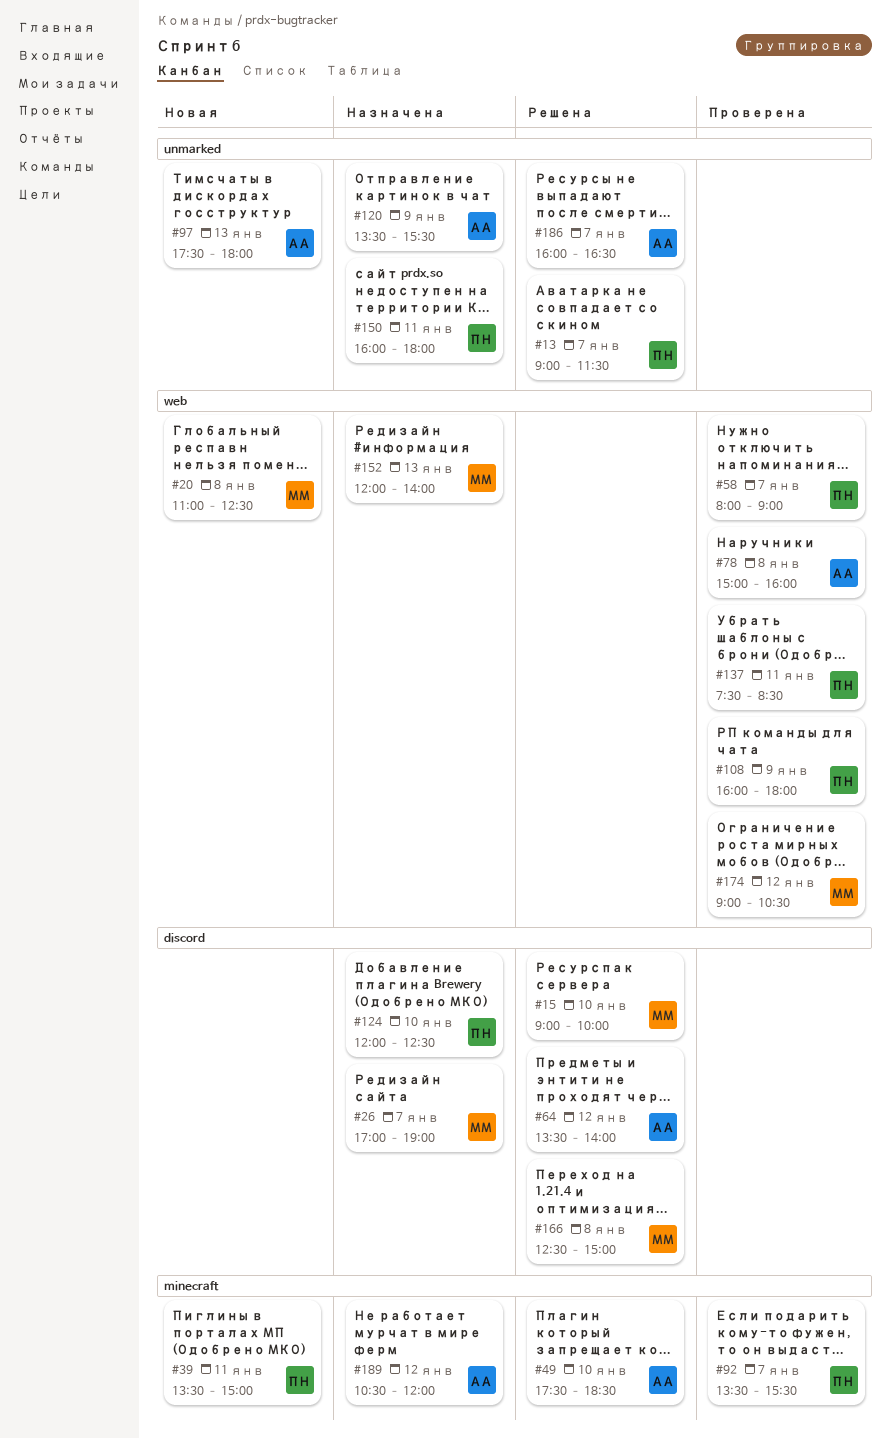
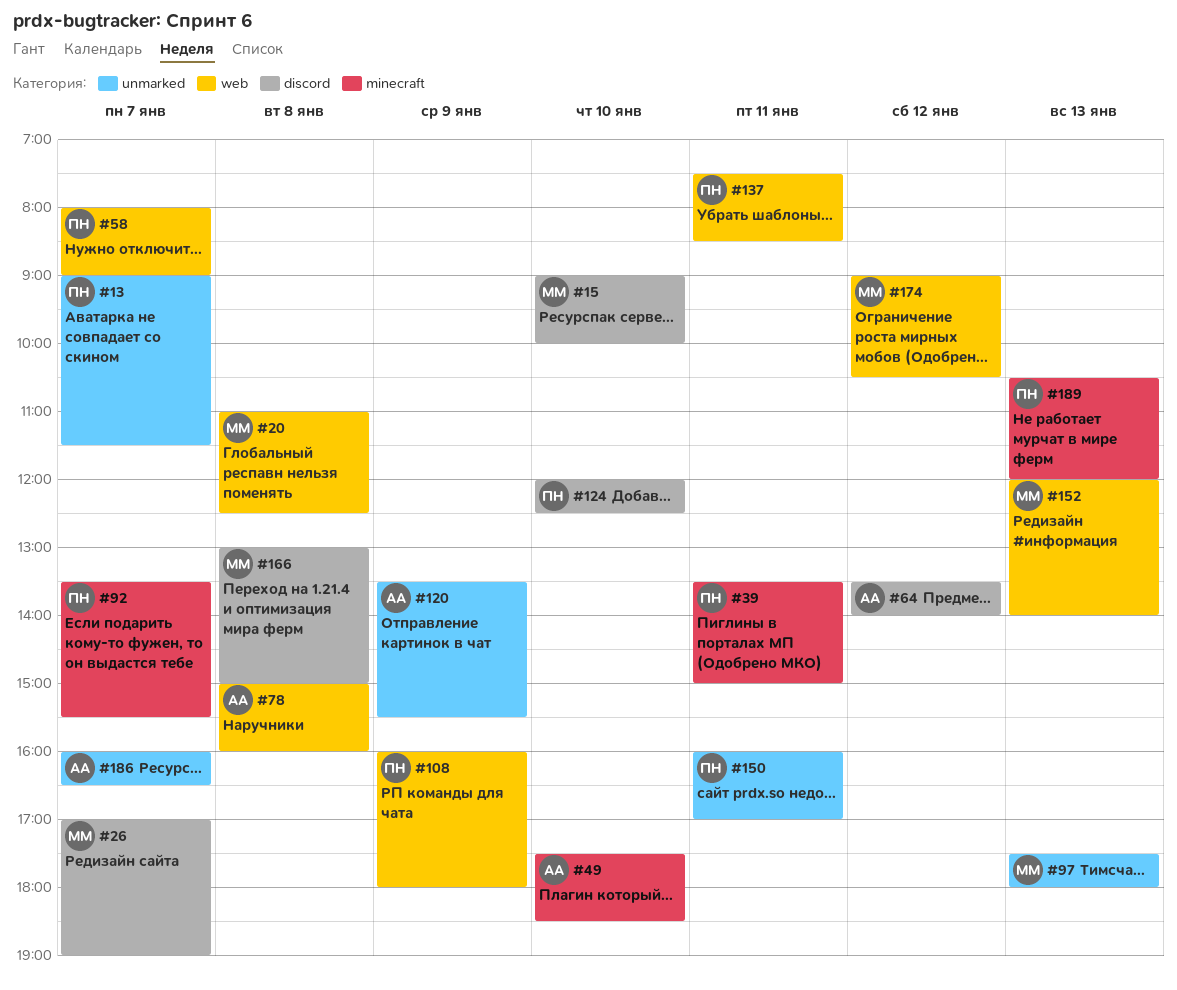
#97, owner: АА -> ММ
#150, ends: 18:00 -> 17:00
#166, begins: 12:30 -> 13:00
#189, owner: АА -> ПН
#189, day: Jan 12 -> Jan 13

